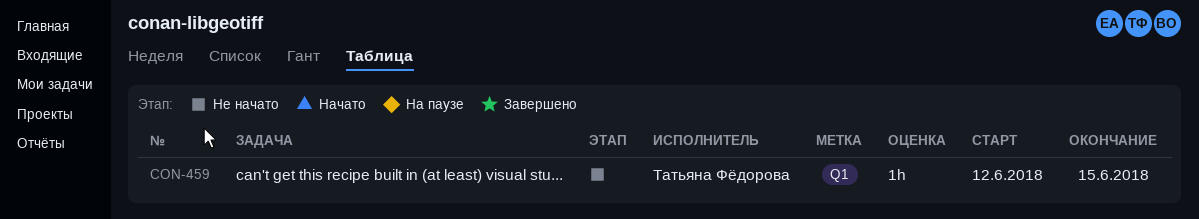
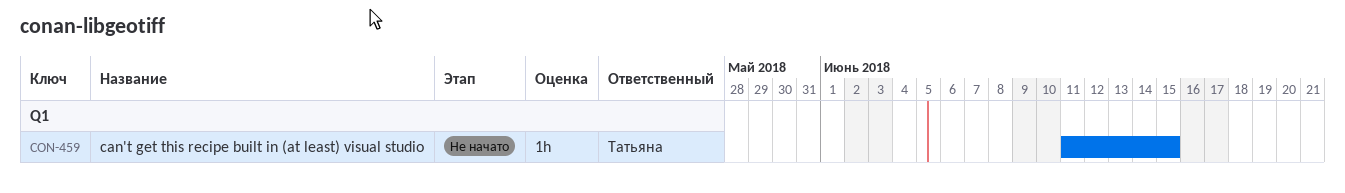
CON-459, start: Jun 12 -> Jun 11

